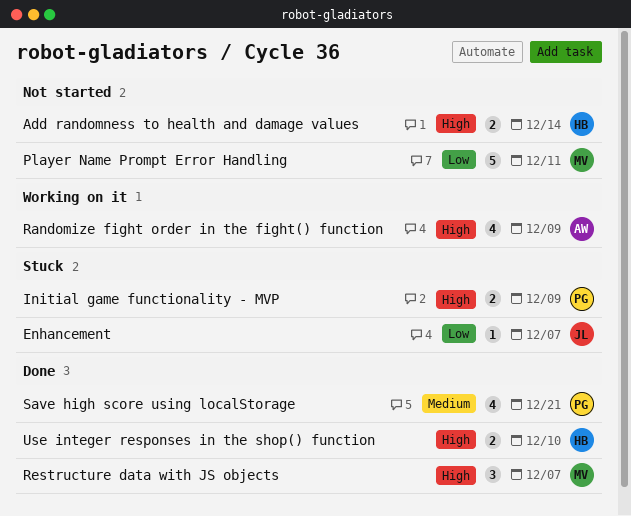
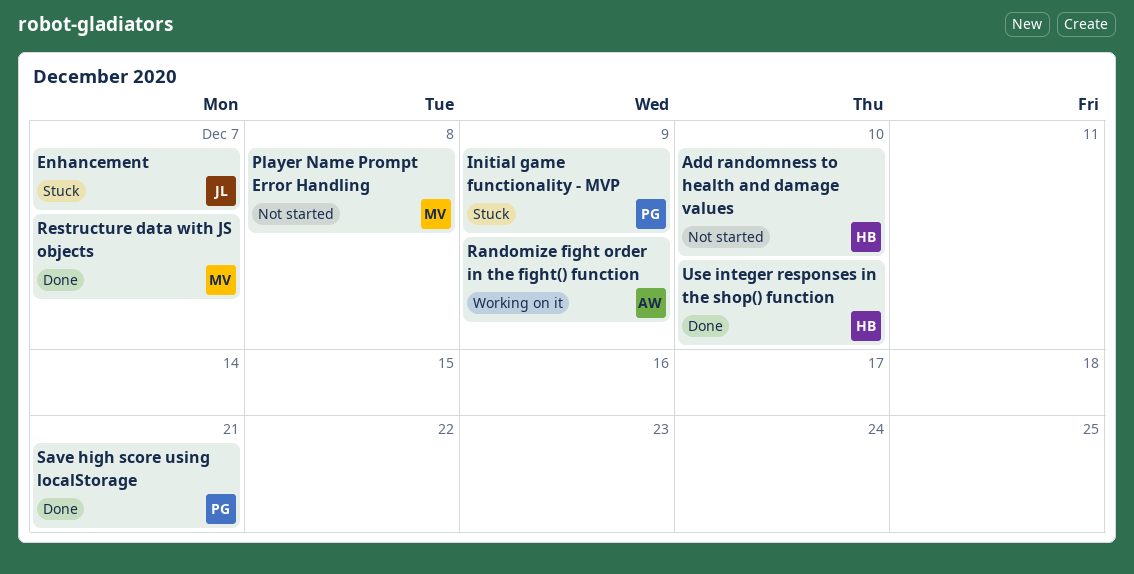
Add randomness to health and damage values, due: Dec 14 -> Dec 10
Player Name Prompt Error Handling, due: Dec 11 -> Dec 8

